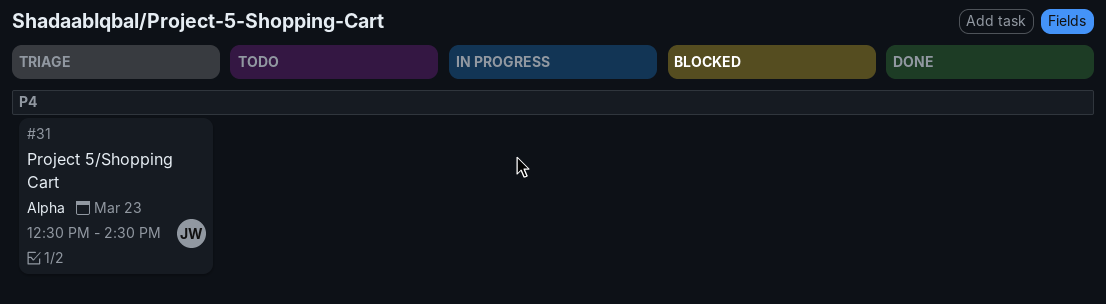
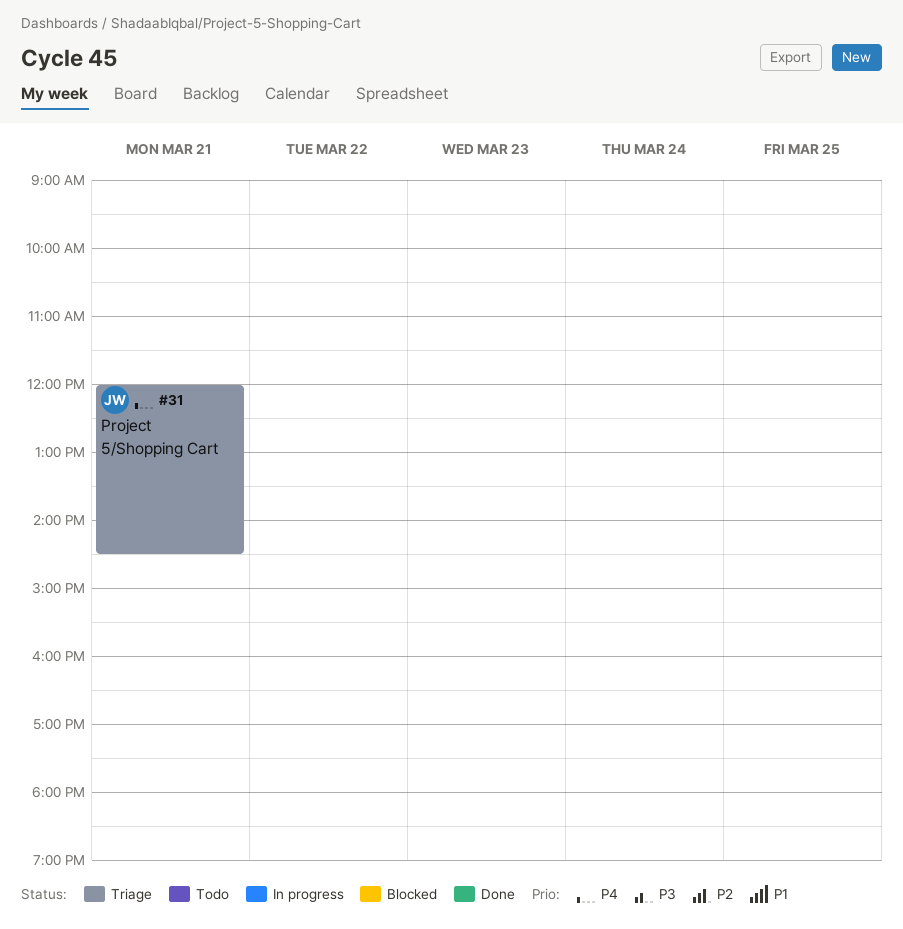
#31, day: Mar 23 -> Mar 21
#31, begins: 12:30 -> 12:00

